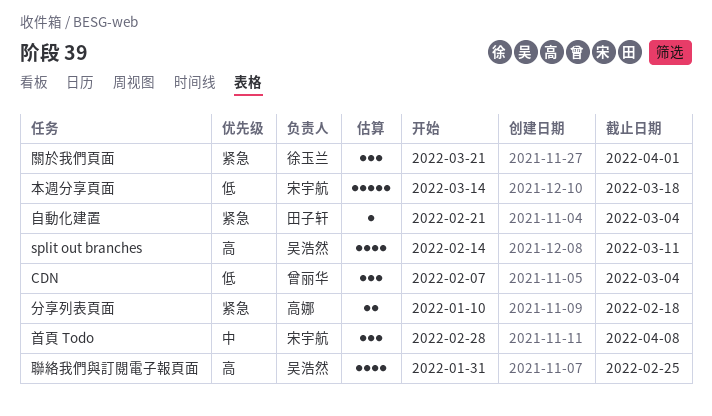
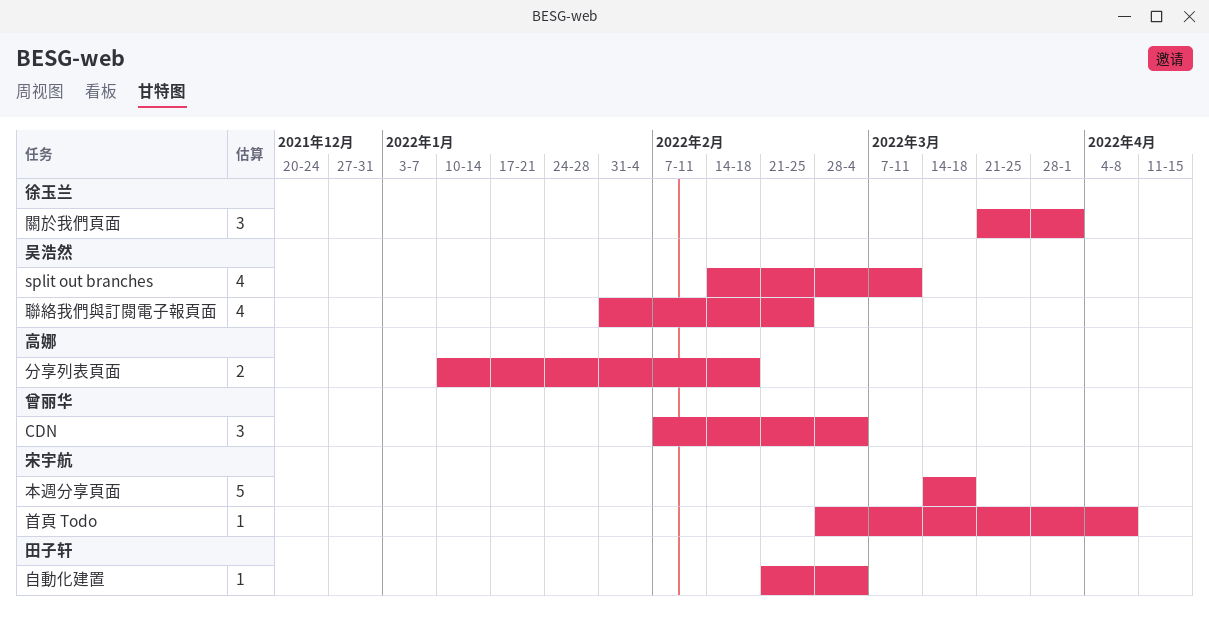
首頁 Todo, estimate: 3 -> 1

